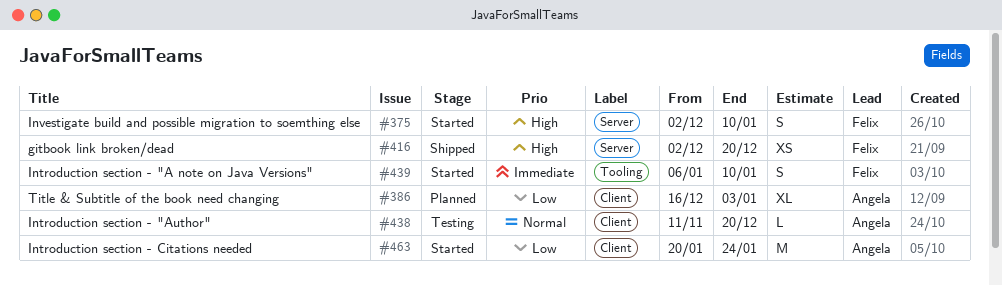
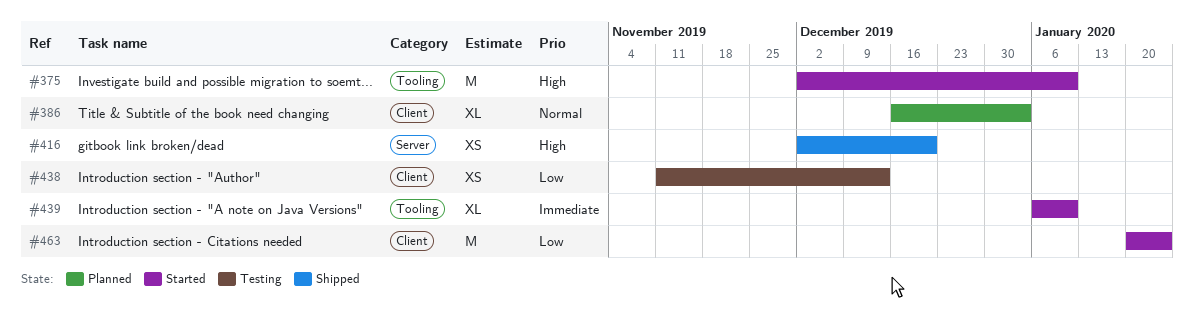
#375, label: Server -> Tooling
#375, estimate: S -> M
#386, priority: Low -> Normal
#438, priority: Normal -> Low
#438, estimate: L -> XS
#438, due: Dec 20 -> Dec 13
#439, estimate: S -> XL

